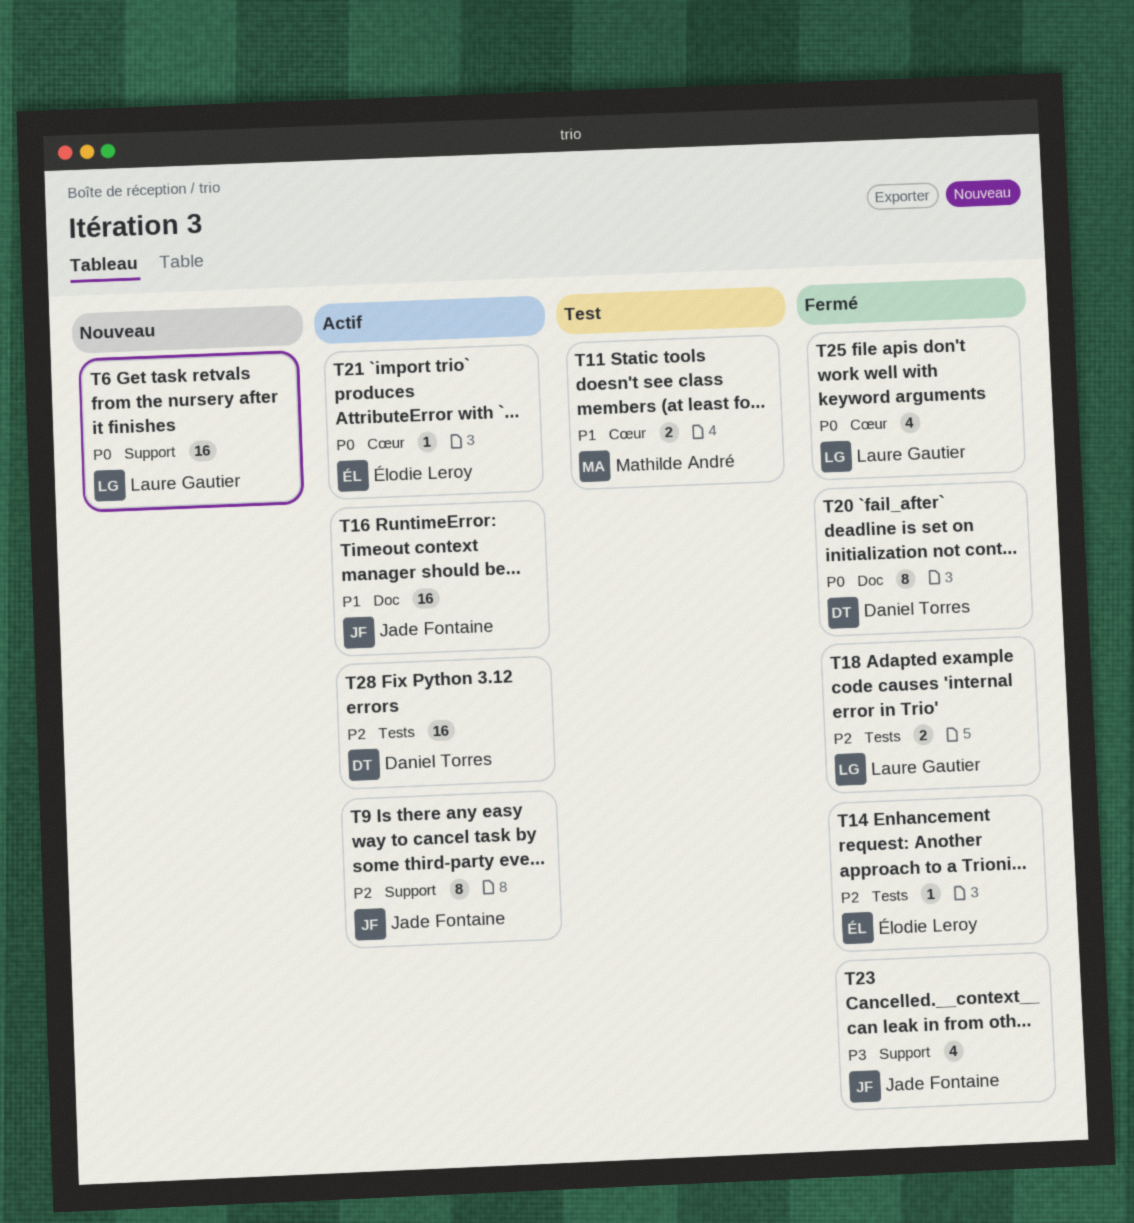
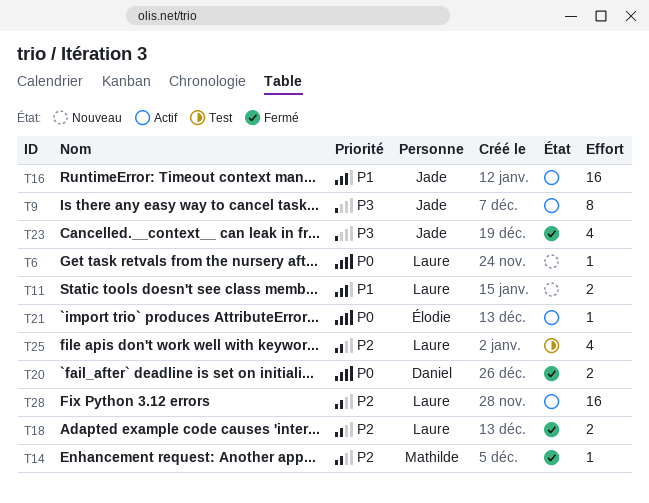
T6, estimate: 16 -> 1
T9, priority: P2 -> P3
T11, status: Test -> Nouveau
T11, owner: Mathilde André -> Laure Gautier
T14, owner: Élodie Leroy -> Mathilde André
T20, estimate: 8 -> 2
T25, status: Fermé -> Test
T25, priority: P0 -> P2
T28, owner: Daniel Torres -> Laure Gautier

